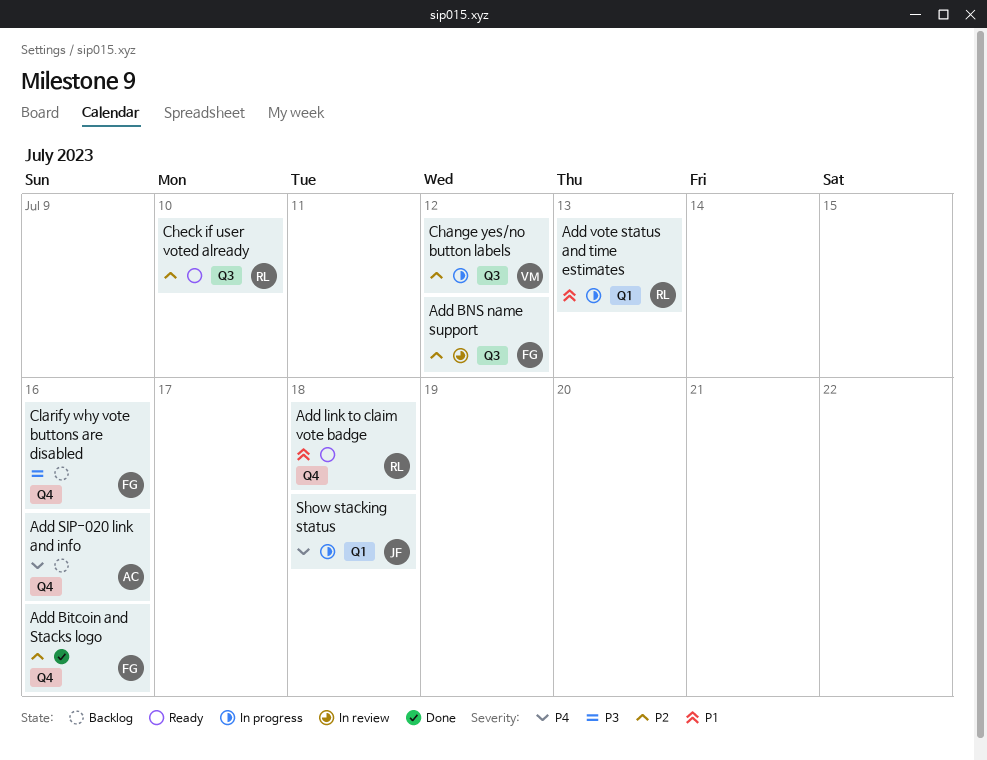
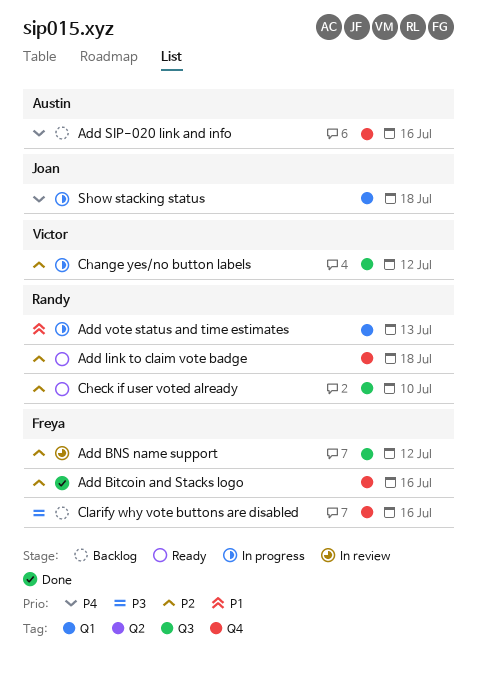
Add link to claim vote badge, priority: P1 -> P2

